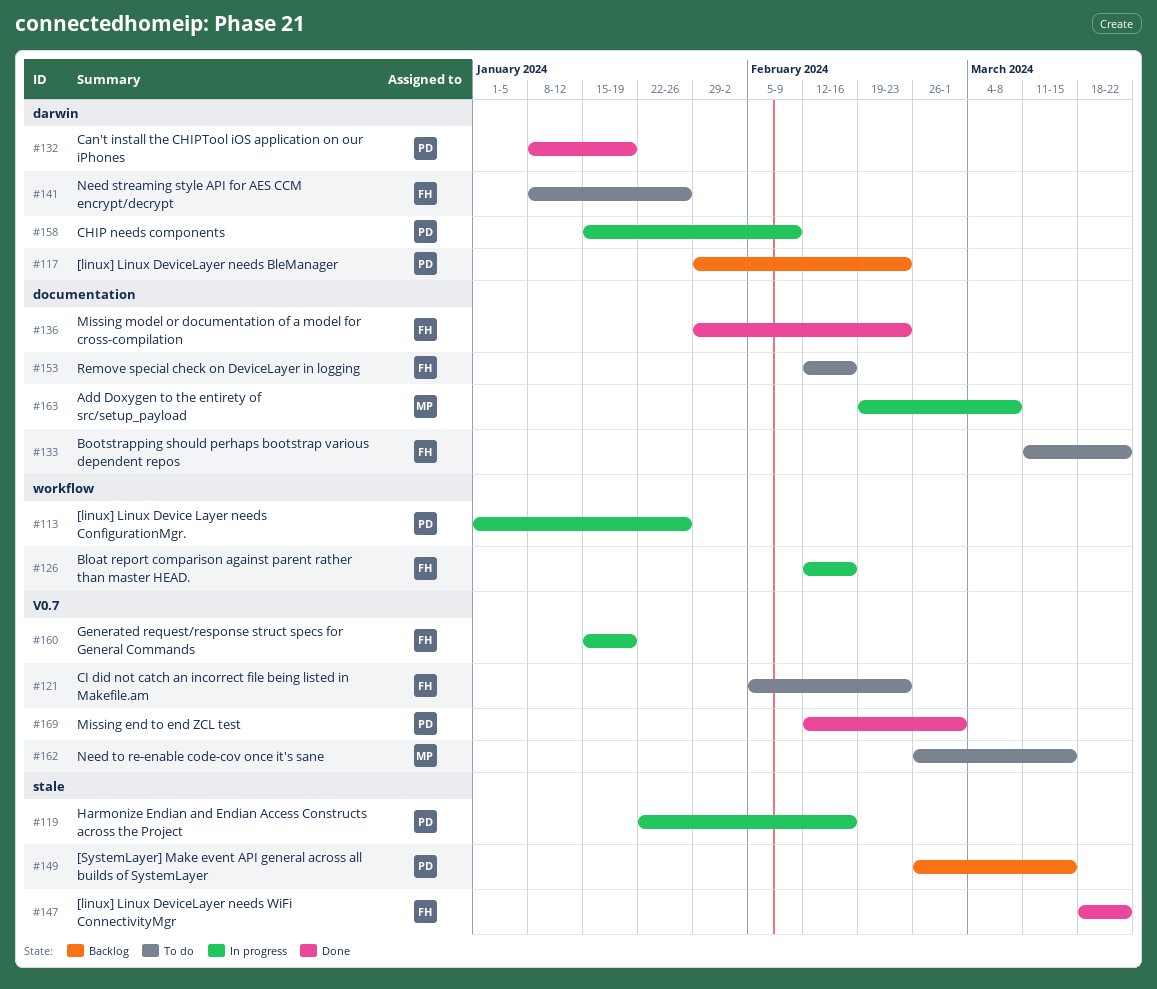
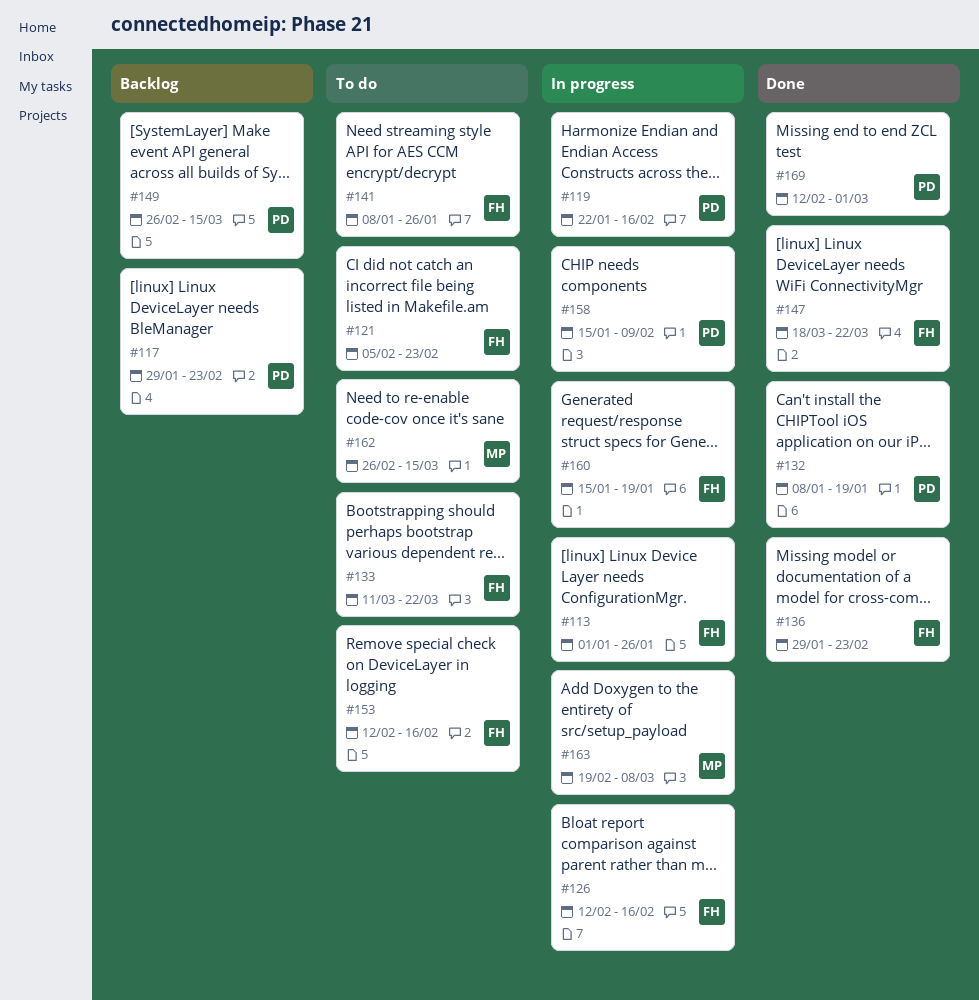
#113, owner: PD -> FH

